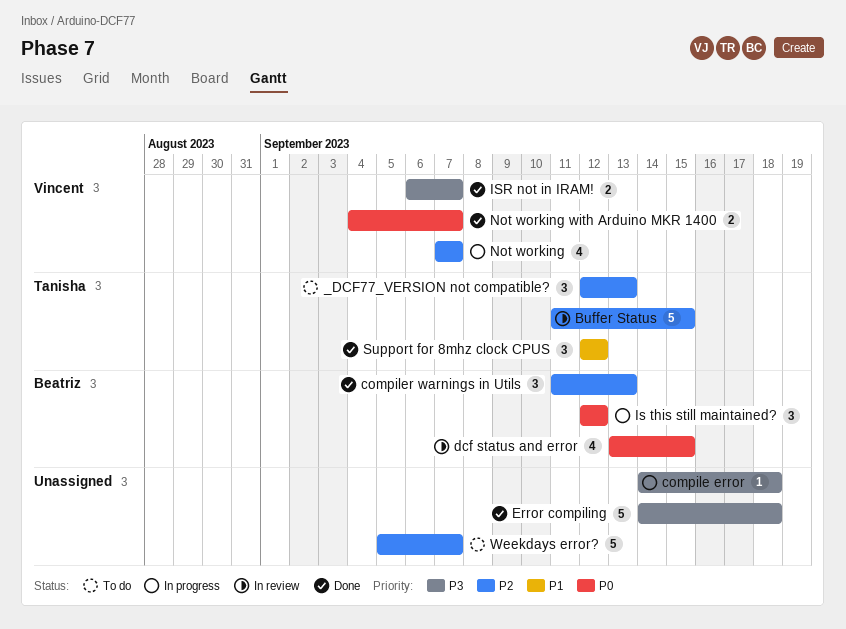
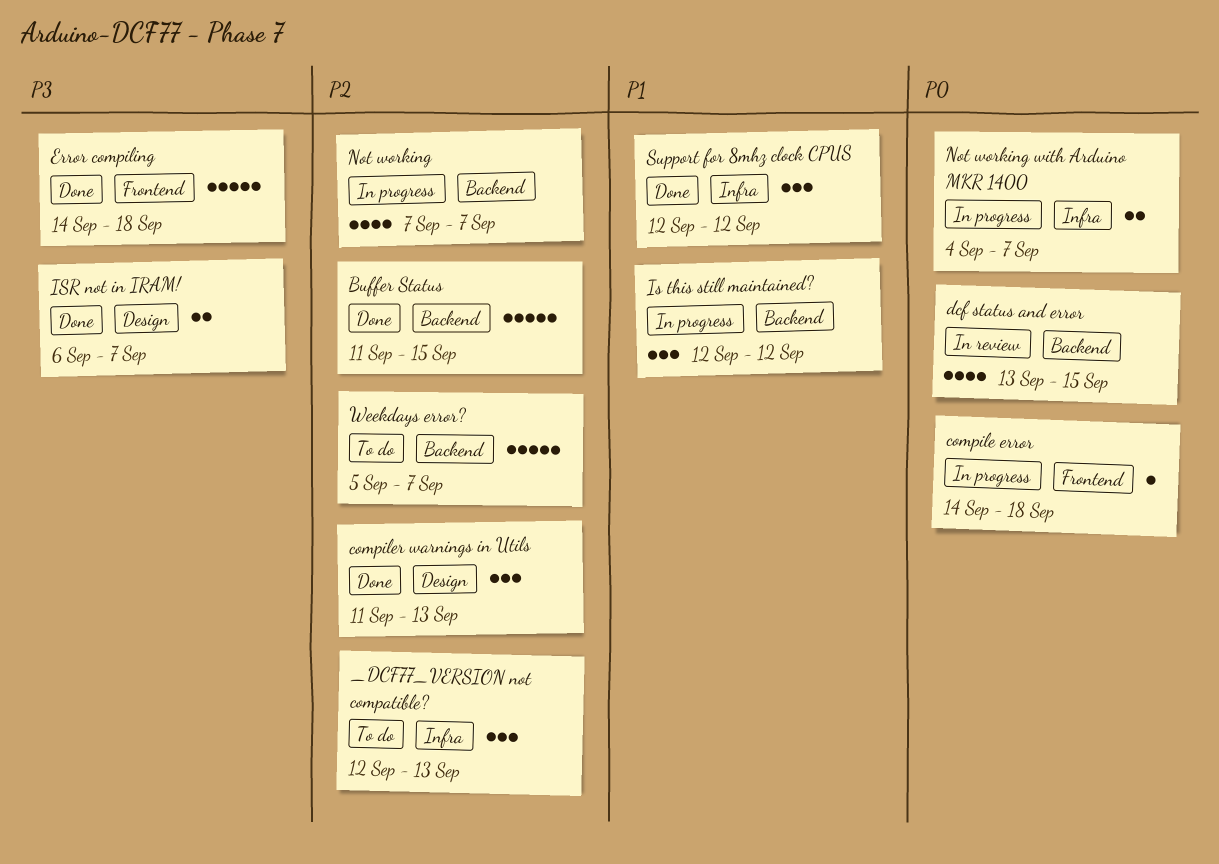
Buffer Status, status: In review -> Done
compile error, priority: P3 -> P0
Is this still maintained?, priority: P0 -> P1
Not working with Arduino MKR 1400, status: Done -> In progress

